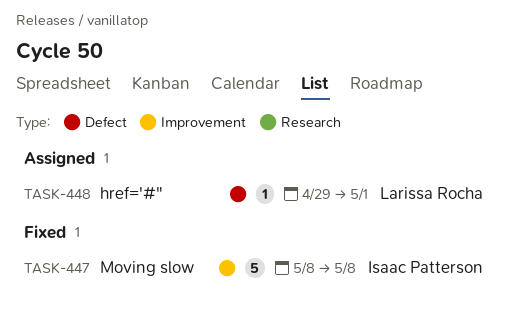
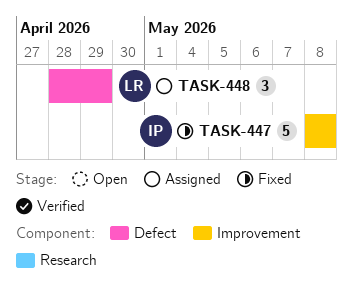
TASK-448, estimate: 1 -> 3
TASK-448, start: Apr 29 -> Apr 28
TASK-448, due: May 1 -> Apr 29

